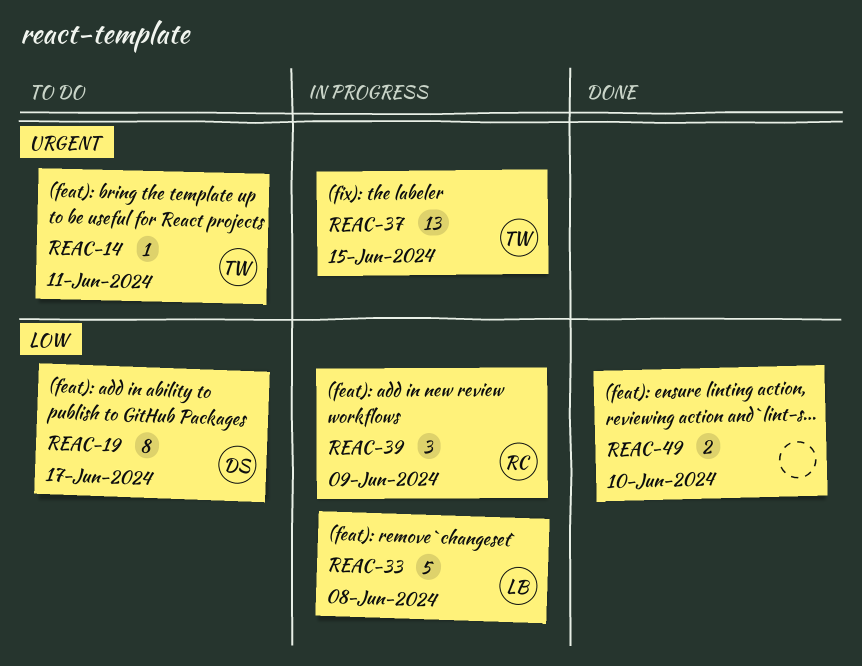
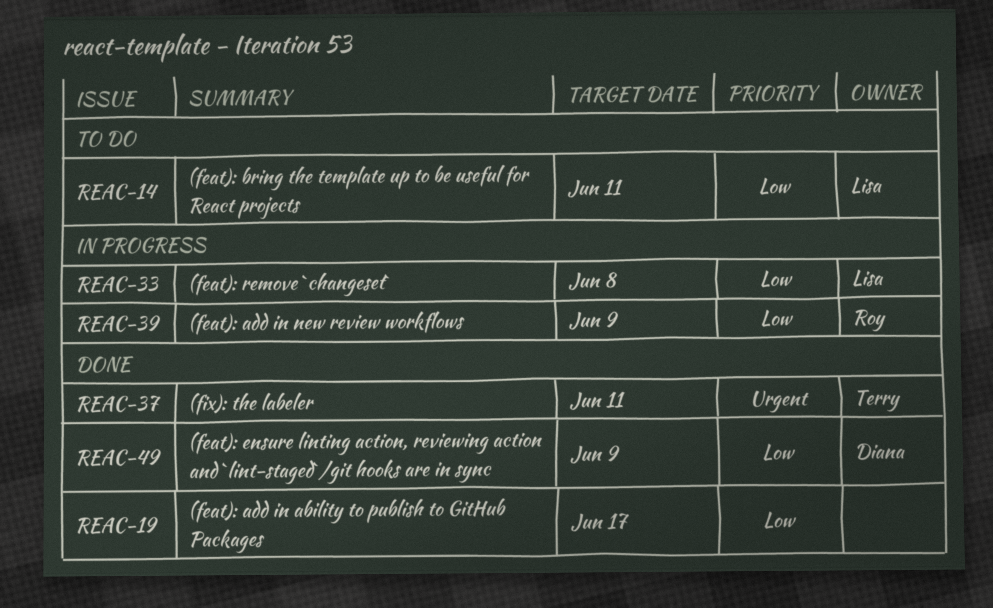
REAC-14, owner: Terry -> Lisa
REAC-14, priority: Urgent -> Low
REAC-19, status: To do -> Done
REAC-19, owner: Diana -> none
REAC-37, status: In progress -> Done
REAC-37, due: Jun 15 -> Jun 11
REAC-49, owner: none -> Diana
REAC-49, due: Jun 10 -> Jun 9

